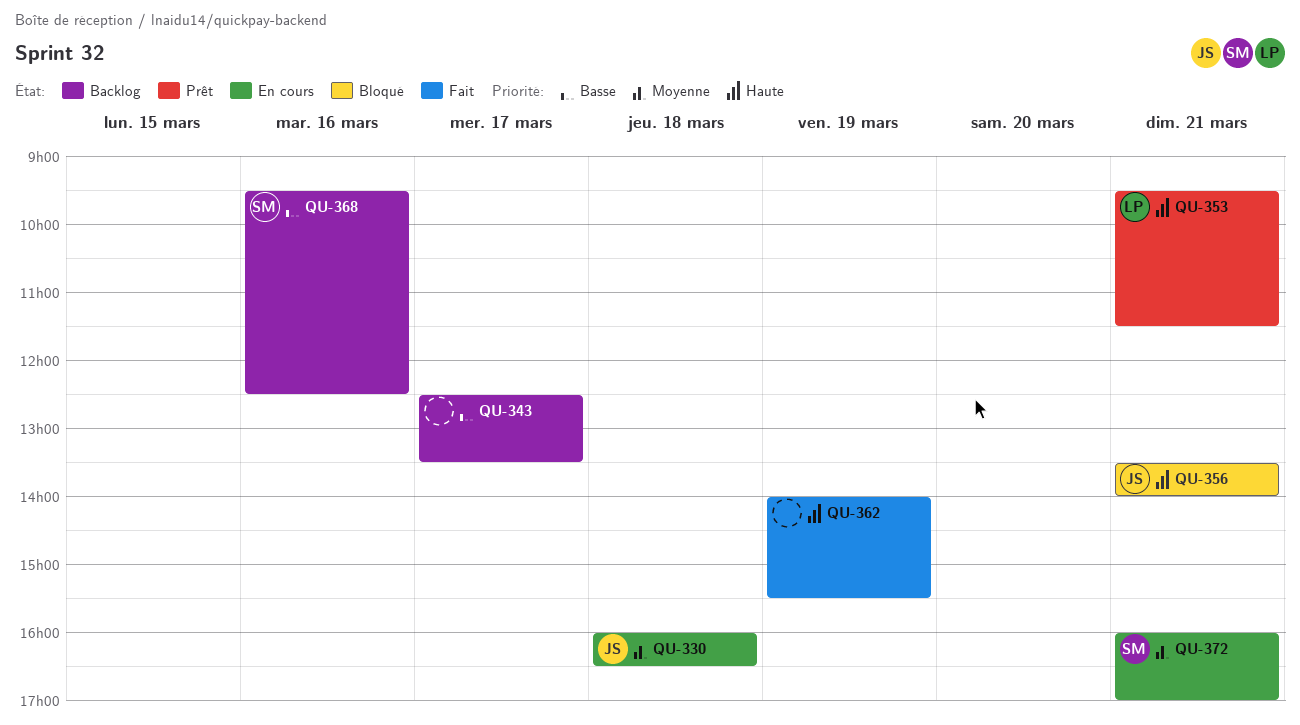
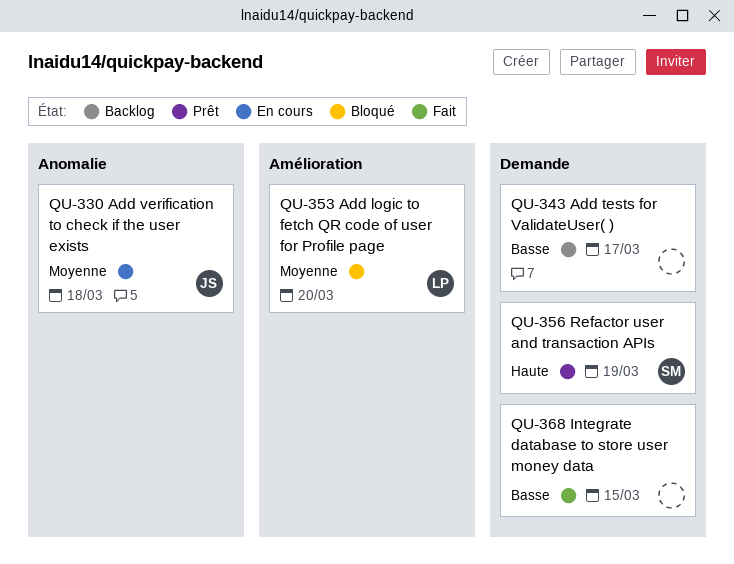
QU-353, status: Prêt -> Bloqué
QU-353, priority: Haute -> Moyenne
QU-353, day: Mar 21 -> Mar 20
QU-356, status: Bloqué -> Prêt
QU-356, owner: JS -> SM
QU-356, day: Mar 21 -> Mar 19
QU-362: present -> none
QU-368, status: Backlog -> Fait
QU-368, owner: SM -> none
QU-368, day: Mar 16 -> Mar 15
QU-372: present -> none

